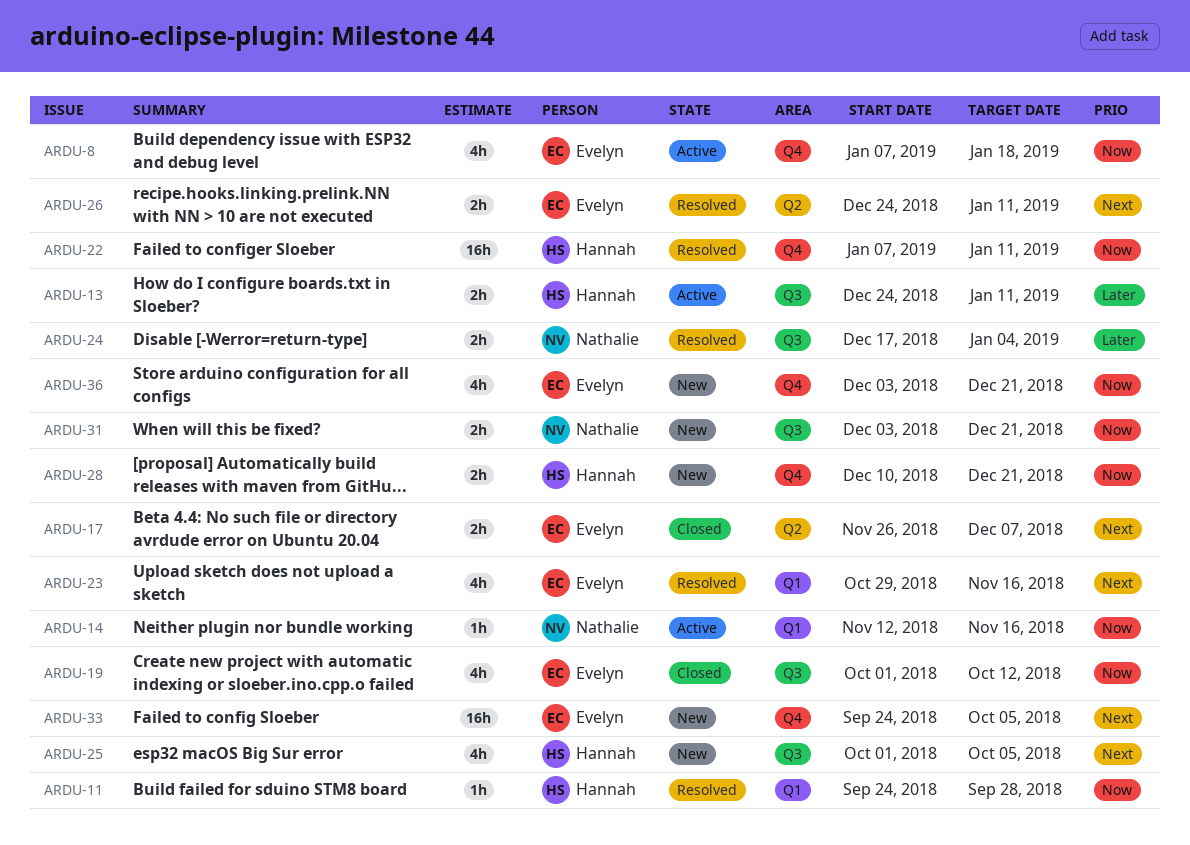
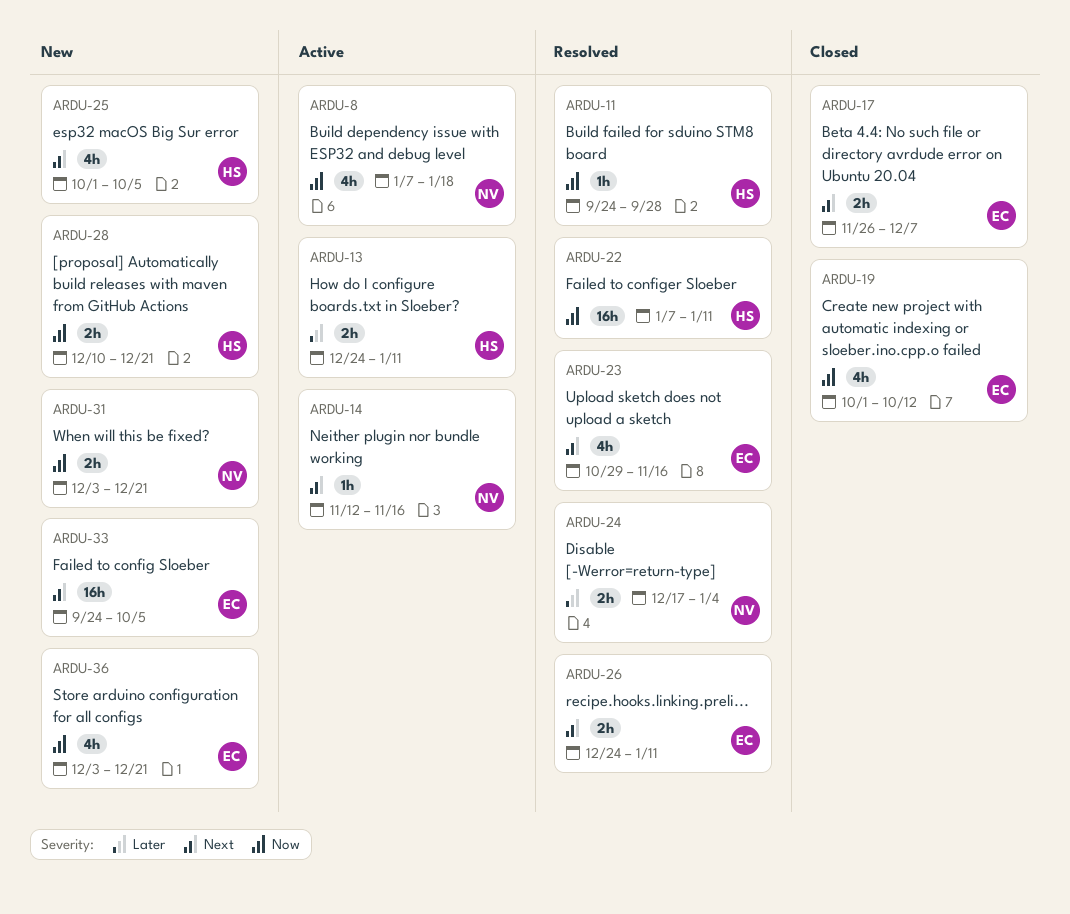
ARDU-8, owner: Evelyn -> Nathalie
ARDU-14, priority: Now -> Next

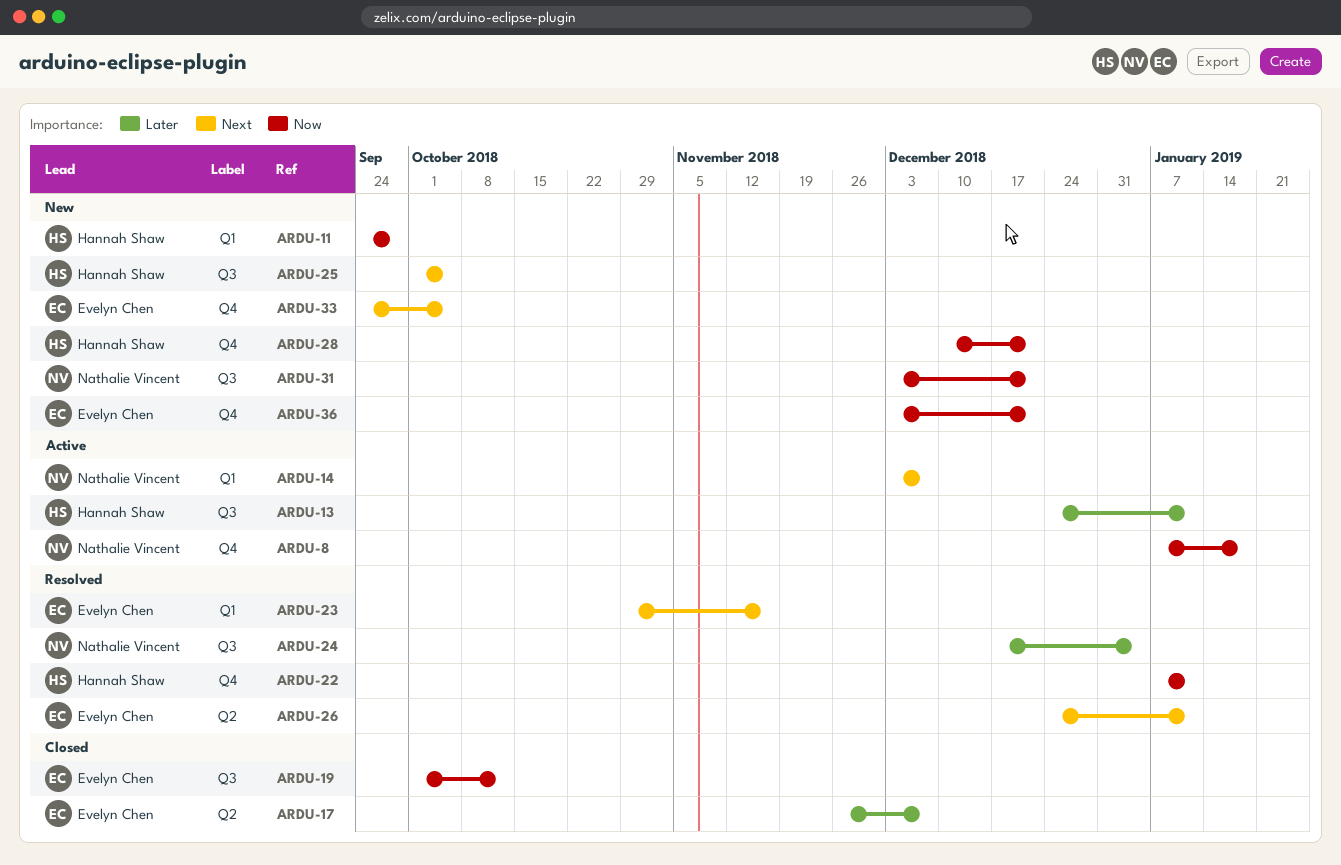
ARDU-11, status: Resolved -> New
ARDU-14, start: Nov 12 -> Dec 3
ARDU-14, due: Nov 16 -> Dec 7
ARDU-17, priority: Next -> Later

